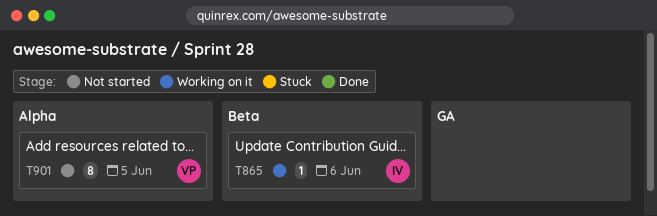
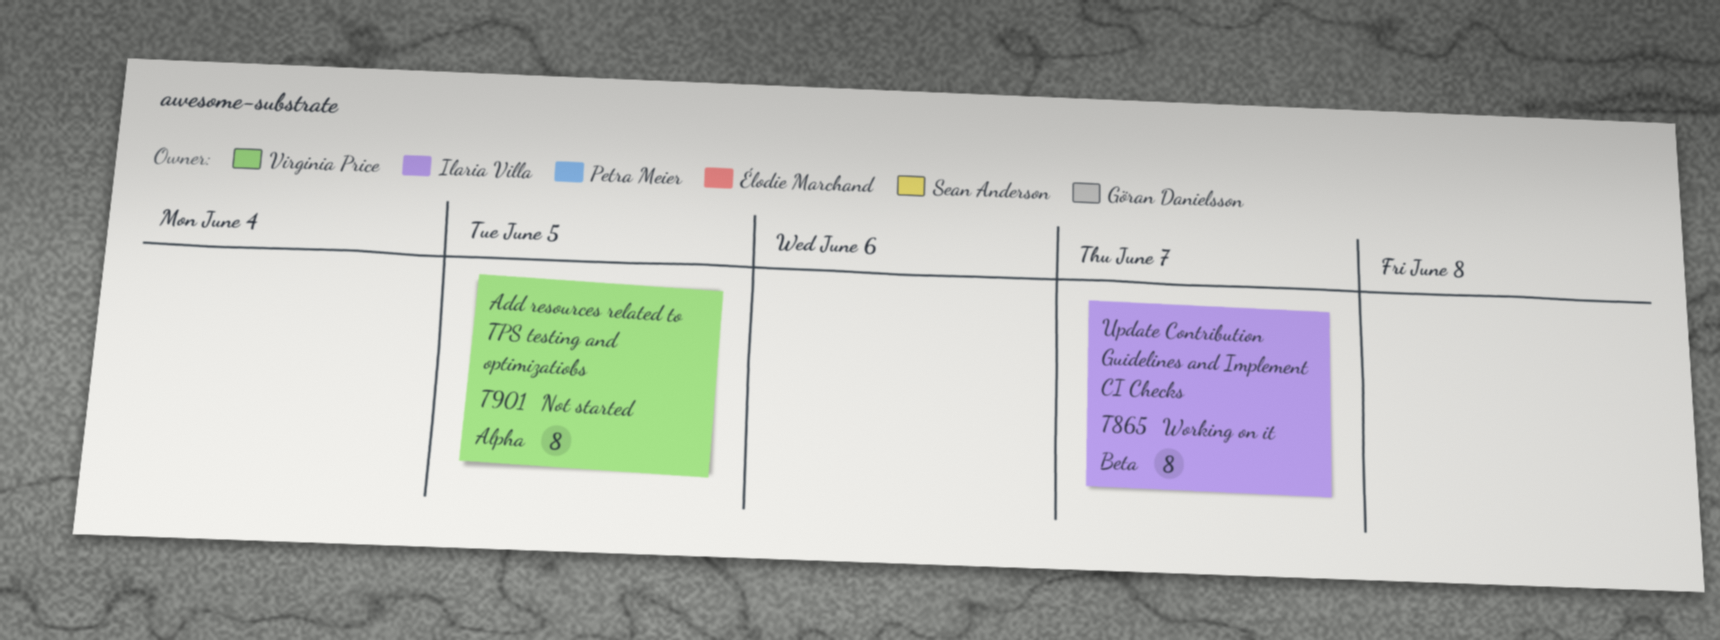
T865, estimate: 1 -> 8
T865, due: Jun 6 -> Jun 7

